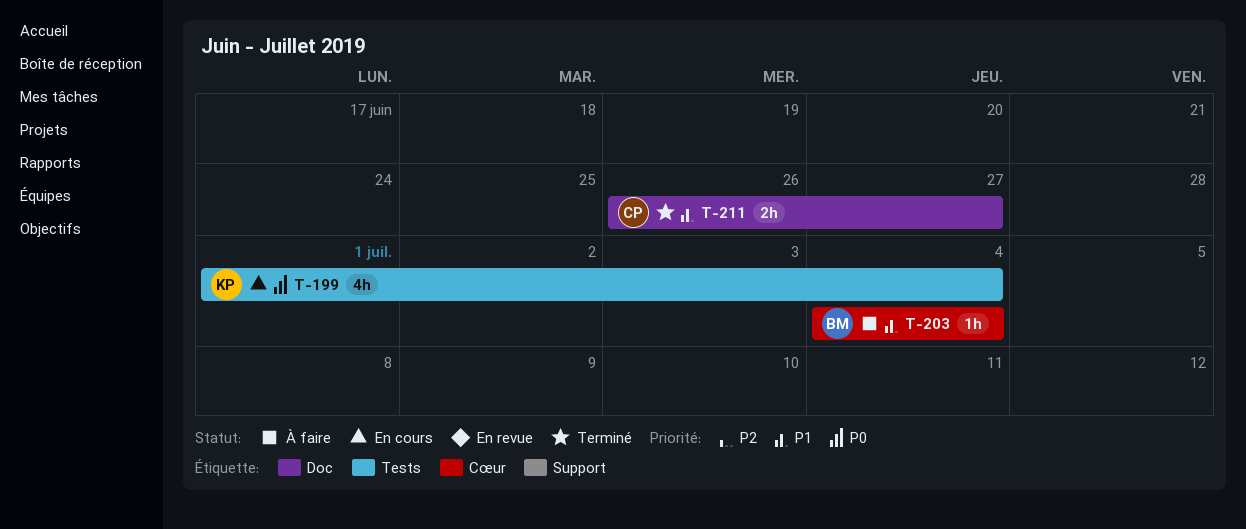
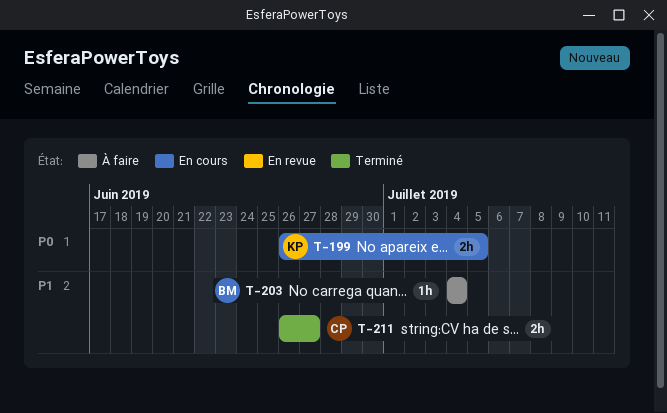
T-199, estimate: 4h -> 2h
T-199, start: Jul 1 -> Jun 26
T-199, due: Jul 4 -> Jul 5

